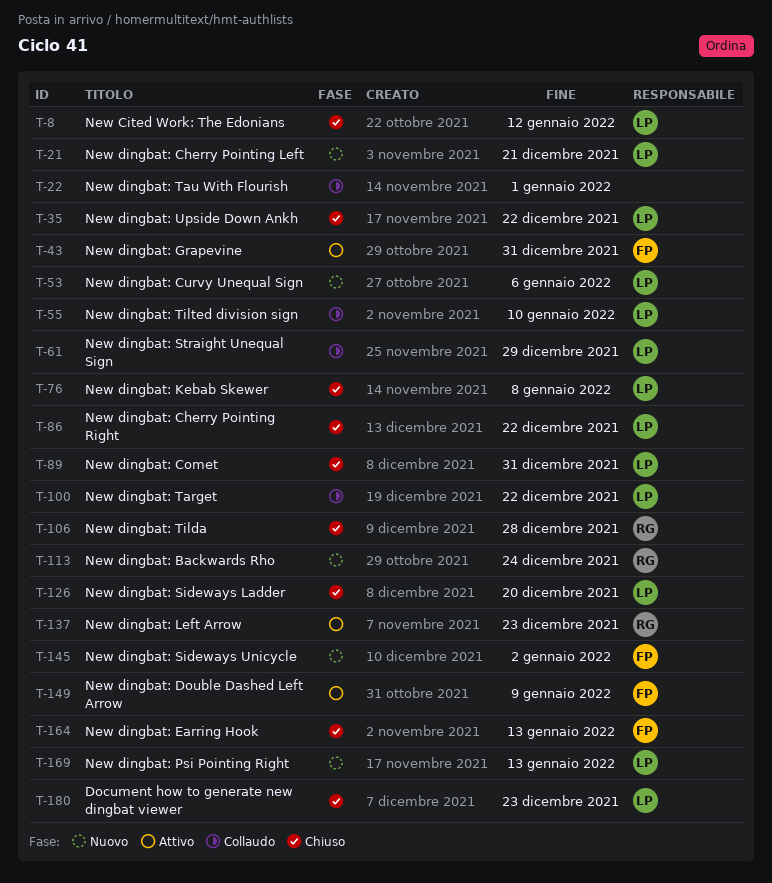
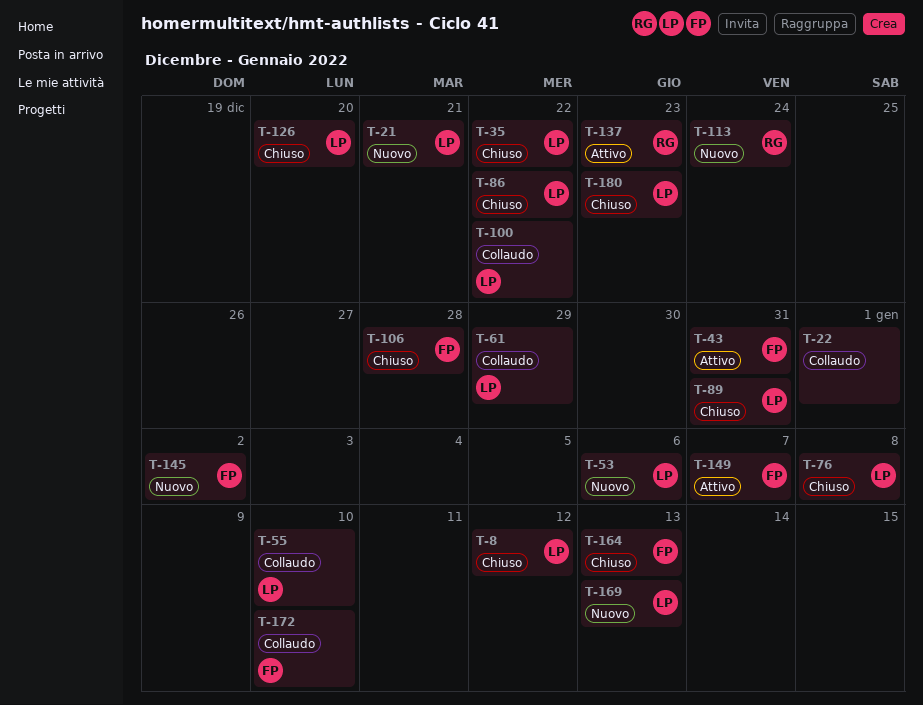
T-106, owner: RG -> FP
T-149, due: Jan 9 -> Jan 7
T-172: none -> present

